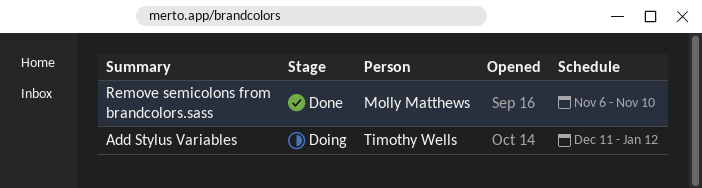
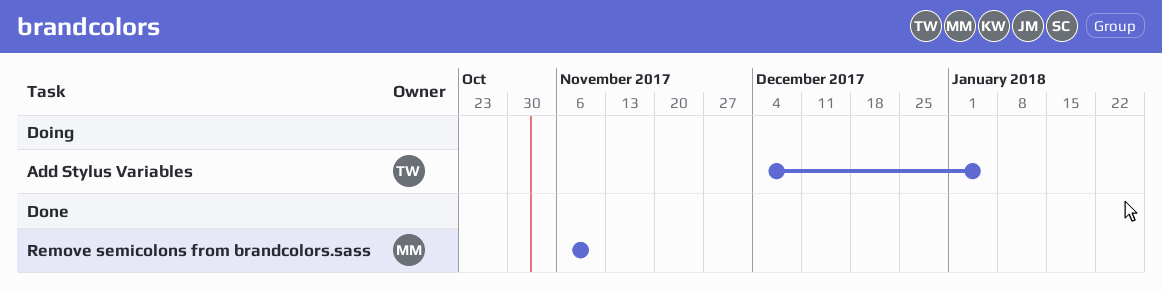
Add Stylus Variables, start: Dec 11 -> Dec 4
Add Stylus Variables, due: Jan 12 -> Jan 5

